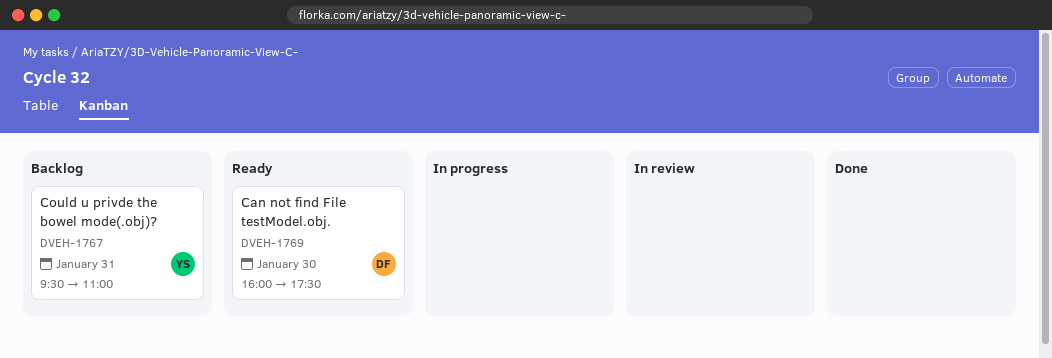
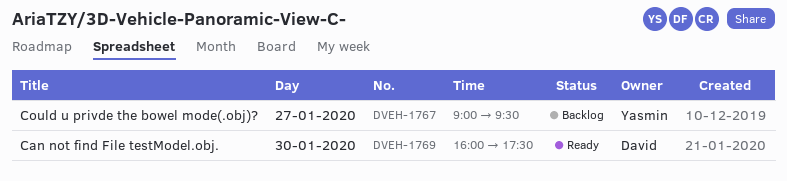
DVEH-1767, day: Jan 31 -> Jan 27
DVEH-1767, begins: 09:30 -> 09:00
DVEH-1767, ends: 11:00 -> 09:30

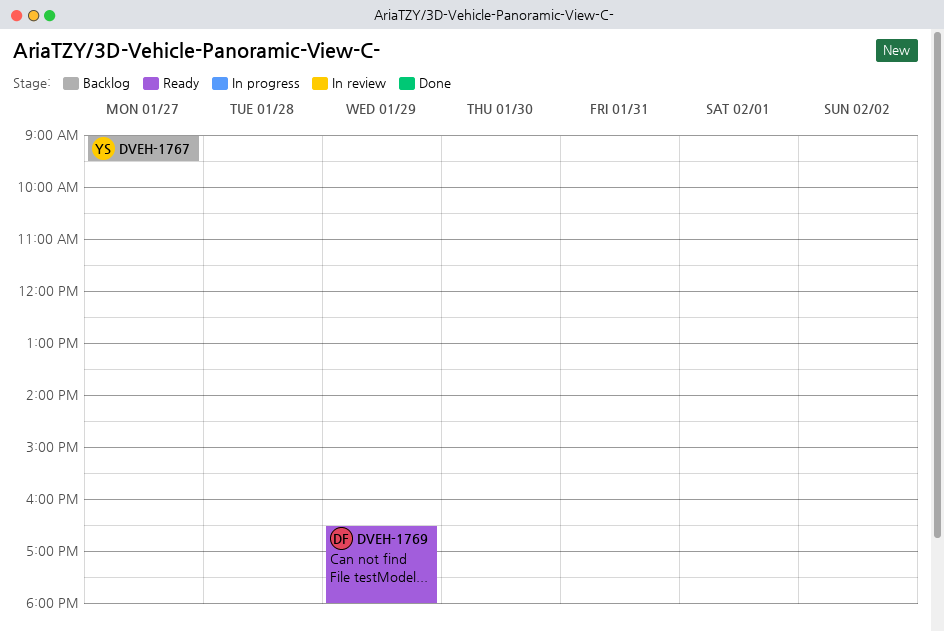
DVEH-1769, day: Jan 30 -> Jan 29
DVEH-1769, begins: 16:00 -> 16:30
DVEH-1769, ends: 17:30 -> 18:00

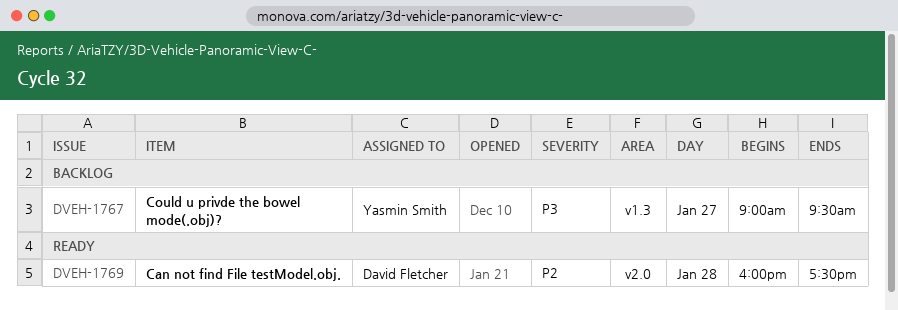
DVEH-1769, day: Jan 29 -> Jan 28
DVEH-1769, begins: 16:30 -> 16:00
DVEH-1769, ends: 18:00 -> 17:30

